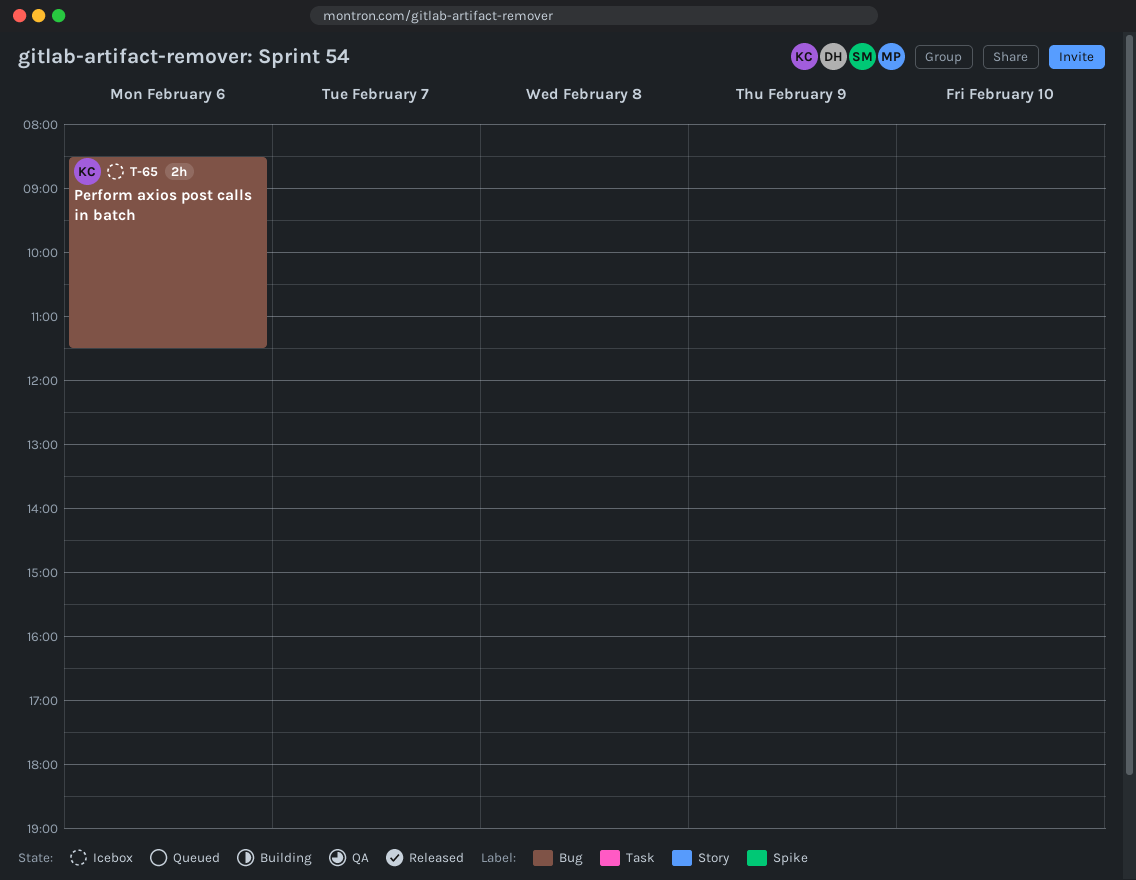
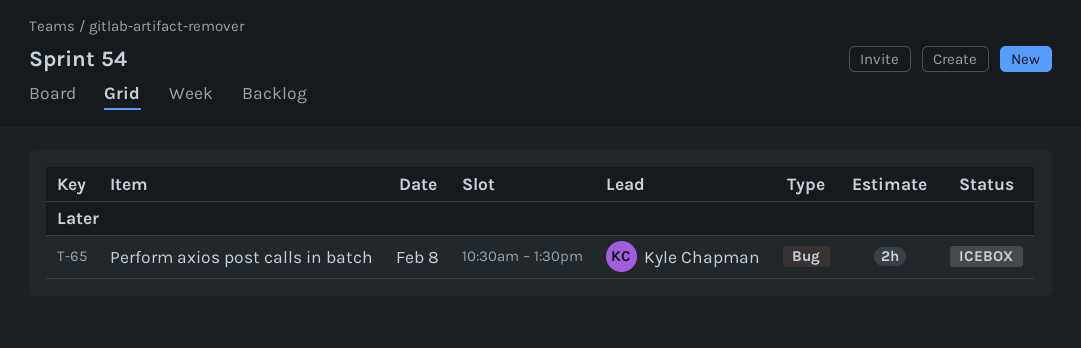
T-65, day: Feb 6 -> Feb 8
T-65, begins: 08:30 -> 10:30
T-65, ends: 11:30 -> 13:30

